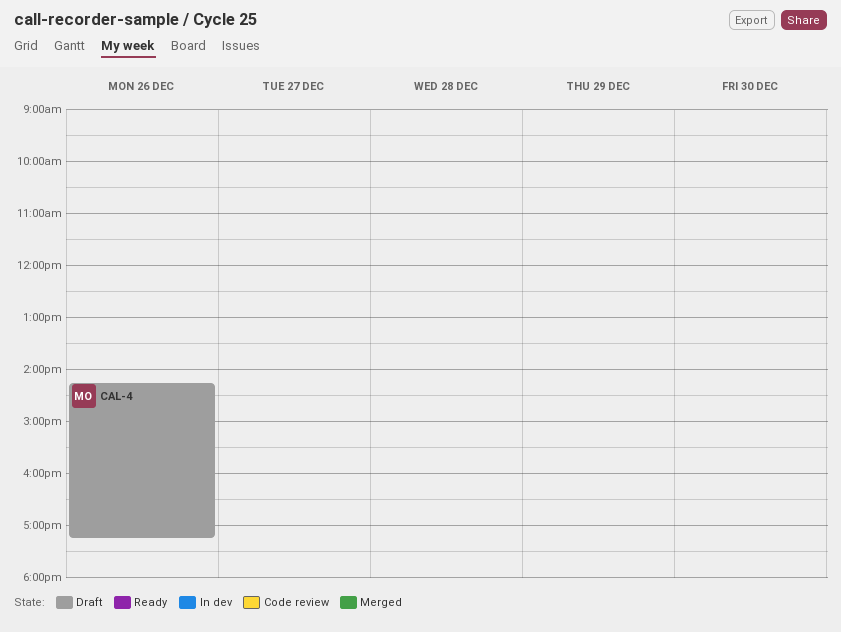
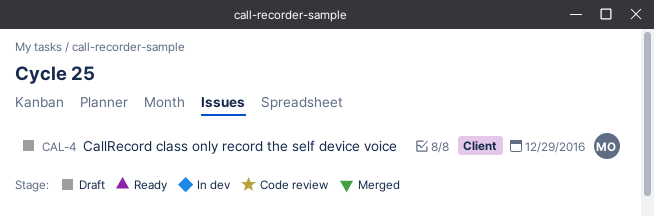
CAL-4, day: Dec 26 -> Dec 29

